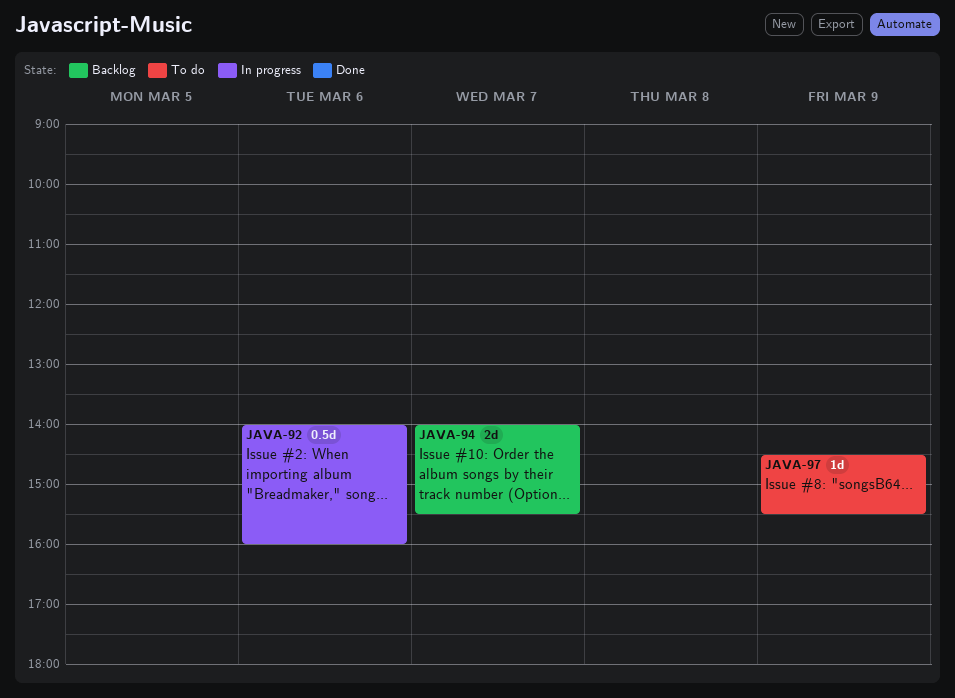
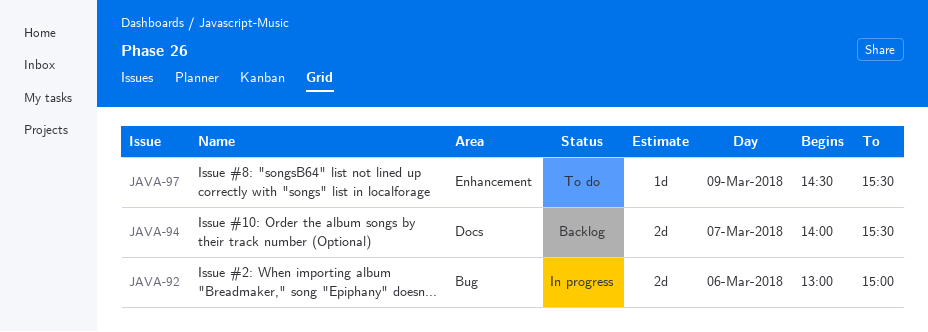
JAVA-92, estimate: 0.5d -> 2d
JAVA-92, begins: 14:00 -> 13:00
JAVA-92, ends: 16:00 -> 15:00

